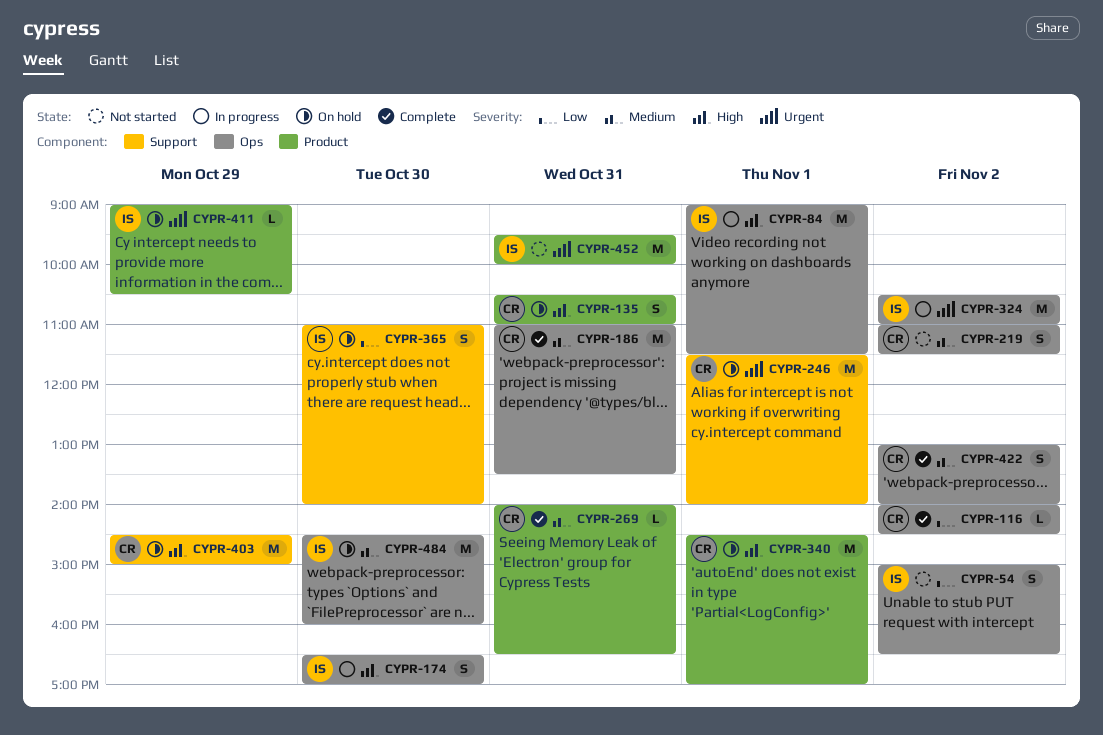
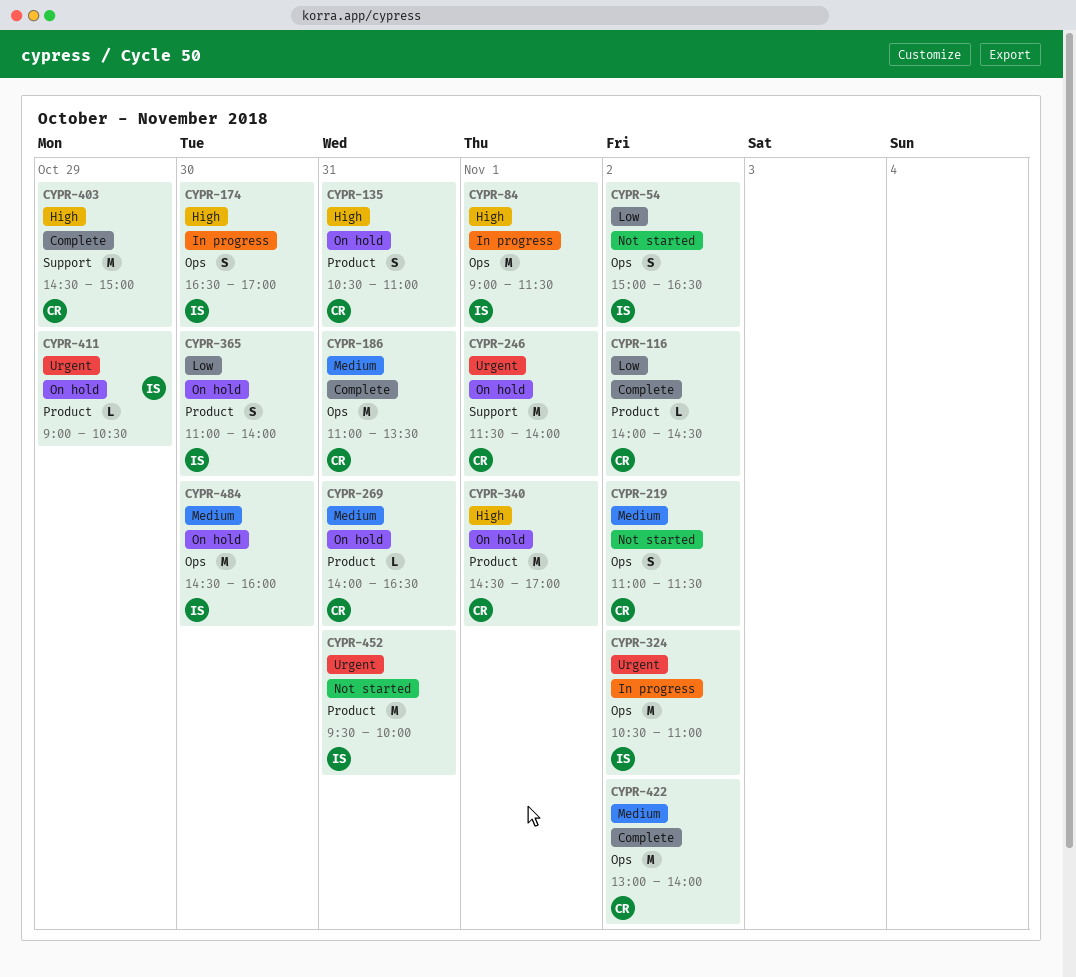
CYPR-116, label: Ops -> Product
CYPR-269, status: Complete -> On hold
CYPR-365, label: Support -> Product
CYPR-403, status: On hold -> Complete
CYPR-422, estimate: S -> M

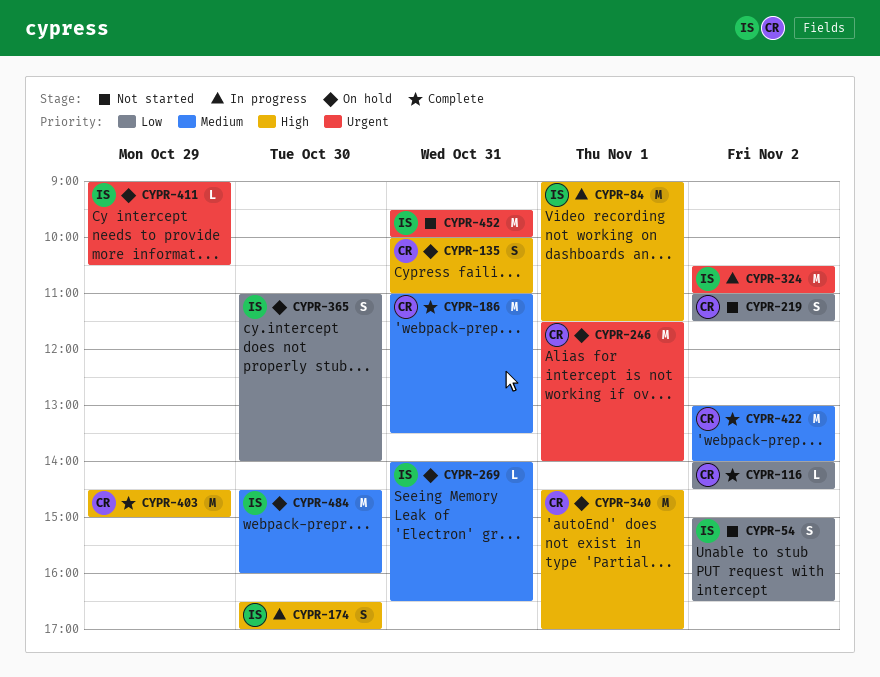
CYPR-135, begins: 10:30 -> 10:00
CYPR-219, priority: Medium -> Low
CYPR-269, owner: CR -> IS

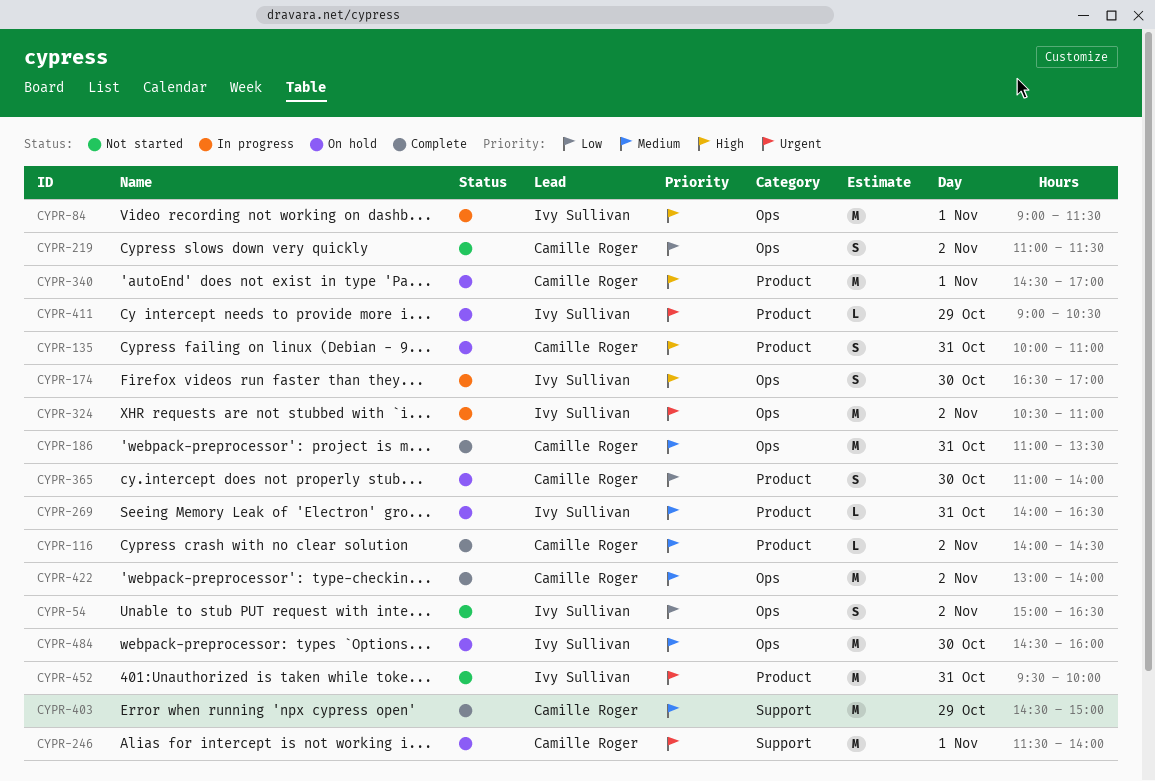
CYPR-116, priority: Low -> Medium
CYPR-365, owner: Ivy Sullivan -> Camille Roger
CYPR-403, priority: High -> Medium

